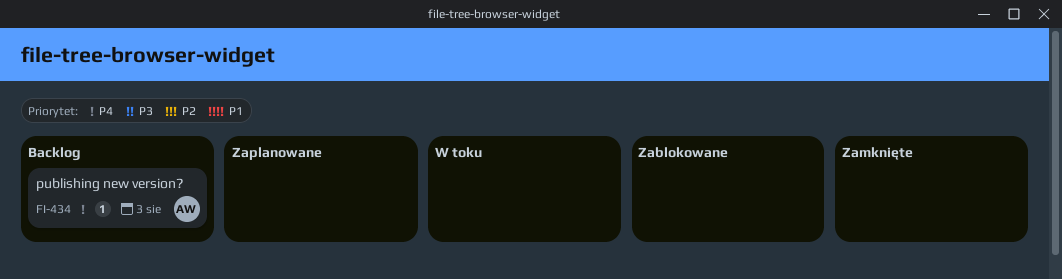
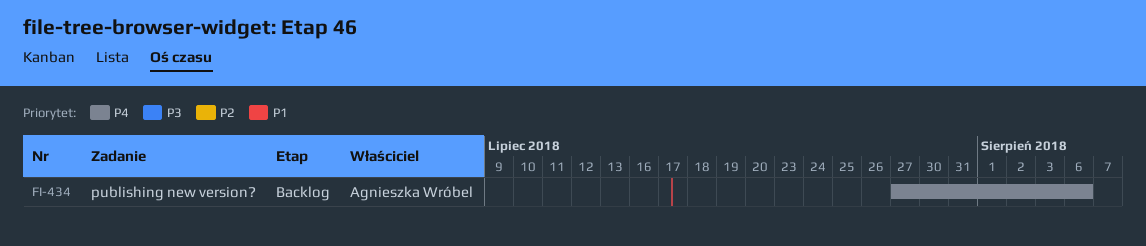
FI-434, due: Aug 3 -> Aug 6

